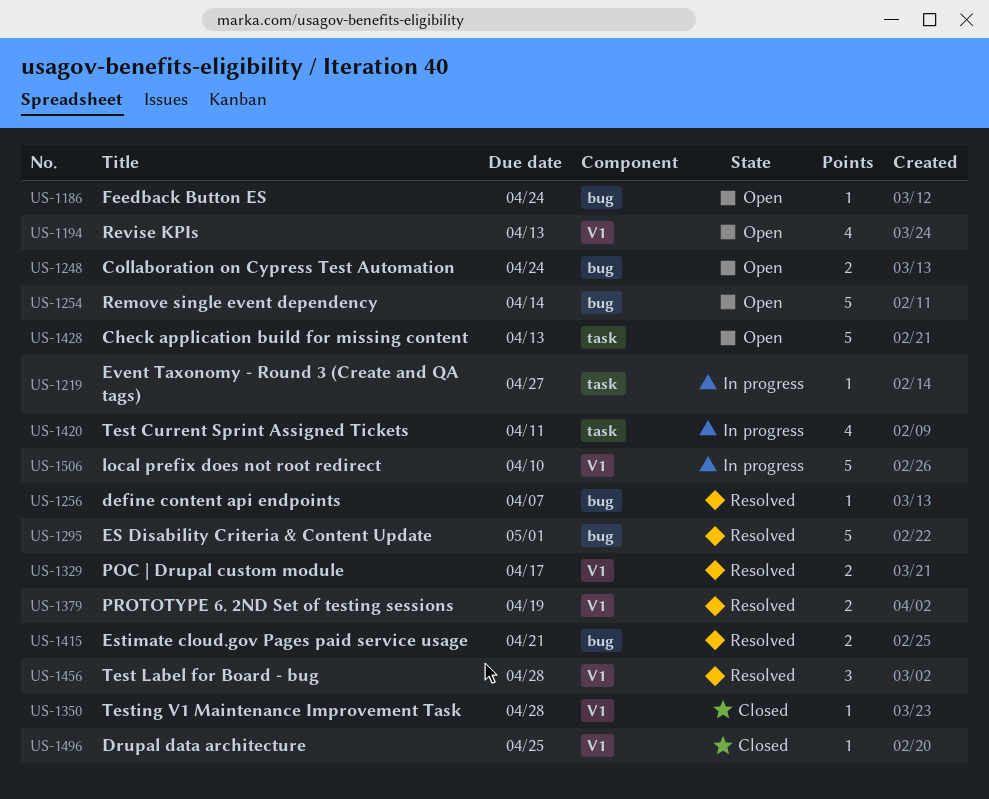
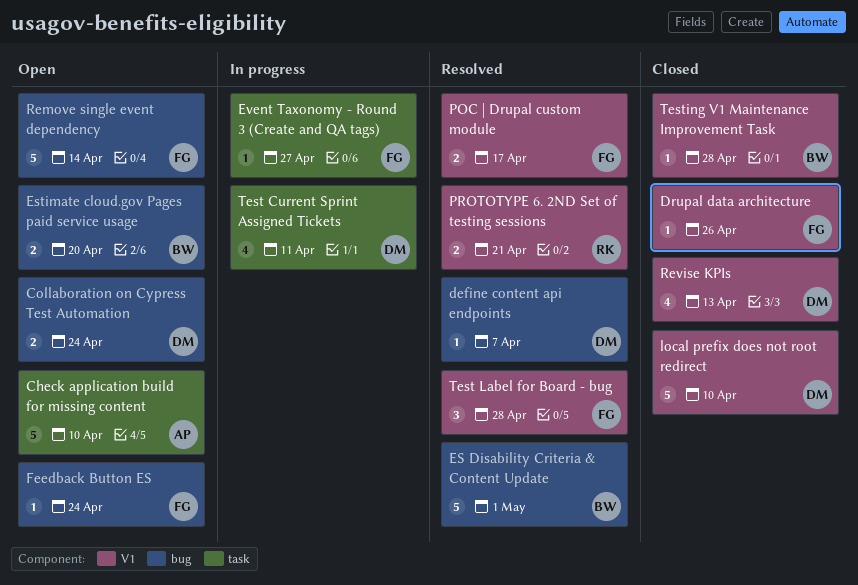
Check application build for missing content, due: Apr 13 -> Apr 10
Drupal data architecture, due: Apr 25 -> Apr 26
Estimate cloud.gov Pages paid service usage, status: Resolved -> Open
Estimate cloud.gov Pages paid service usage, due: Apr 21 -> Apr 20
local prefix does not root redirect, status: In progress -> Closed
PROTOTYPE 6. 2ND Set of testing sessions, due: Apr 19 -> Apr 21
Revise KPIs, status: Open -> Closed

